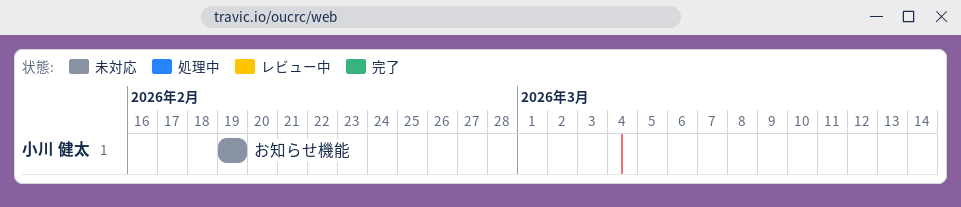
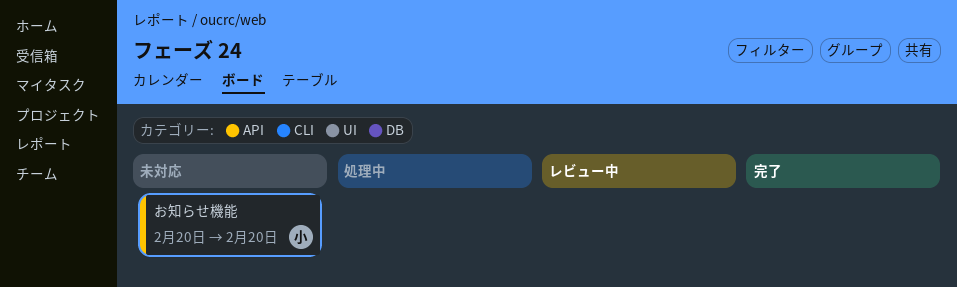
お知らせ機能, start: Feb 19 -> Feb 20
お知らせ機能, due: Feb 19 -> Feb 20

